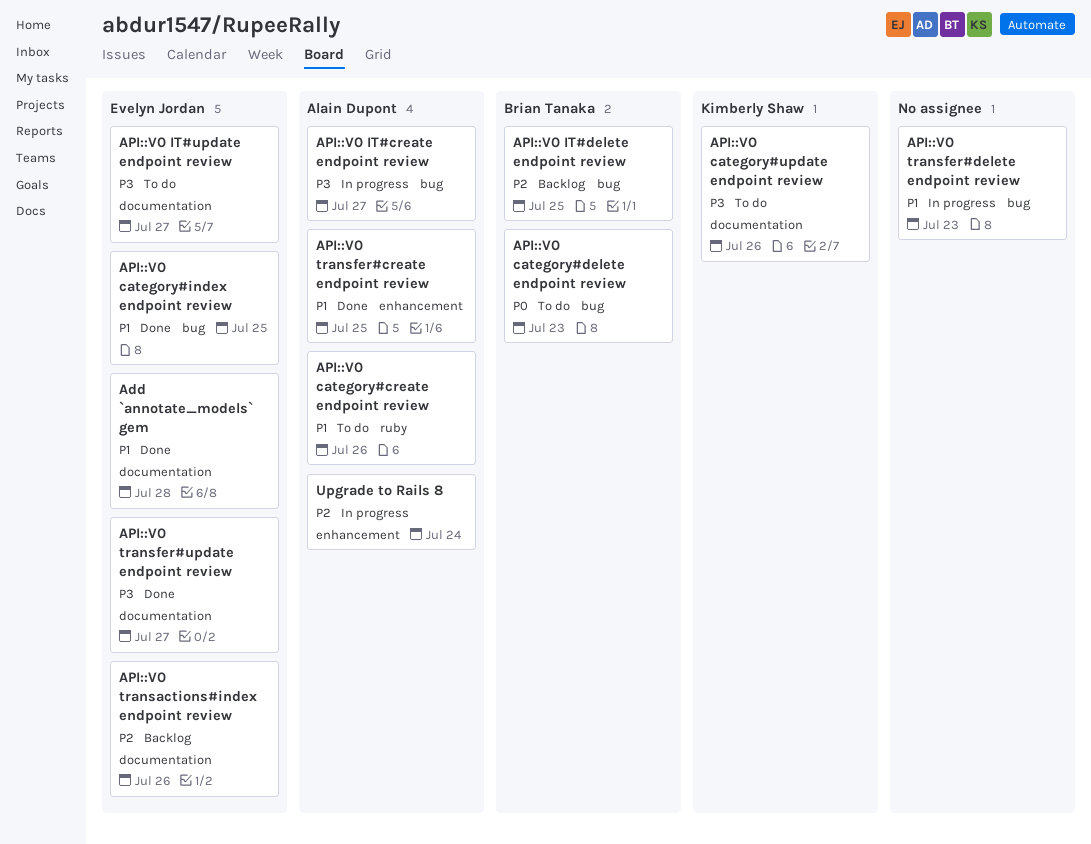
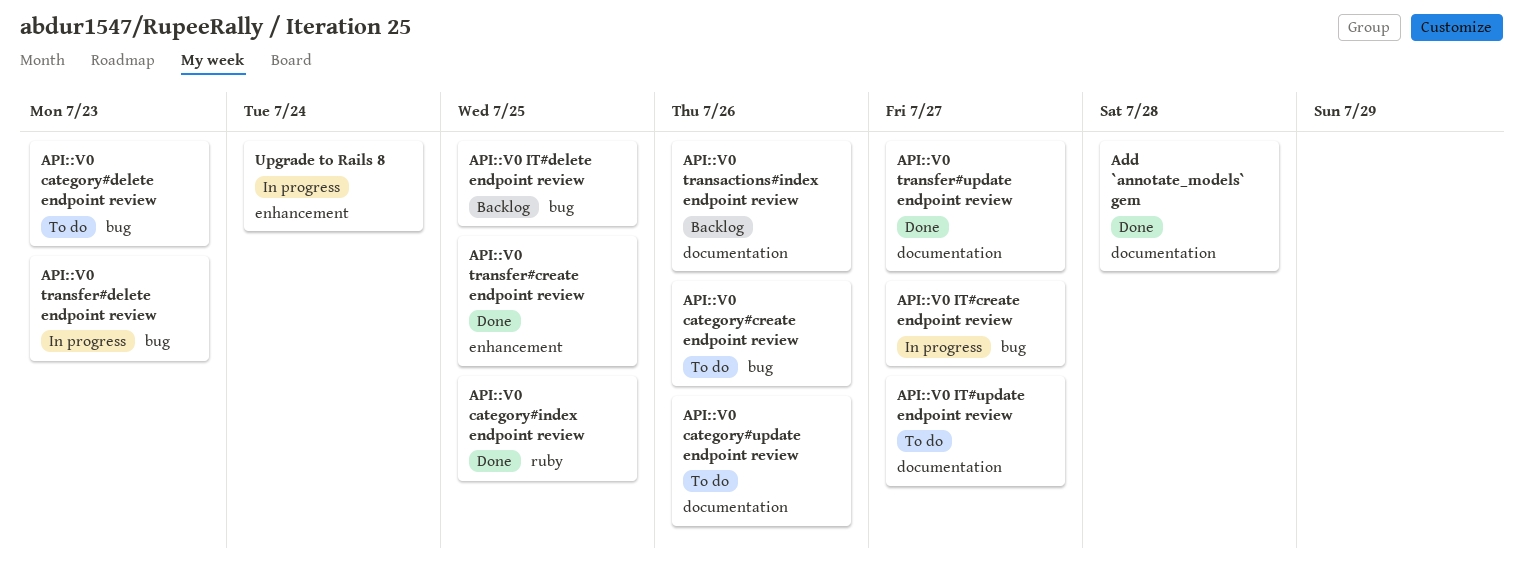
API::V0 category#create endpoint review, label: ruby -> bug
API::V0 category#index endpoint review, label: bug -> ruby

